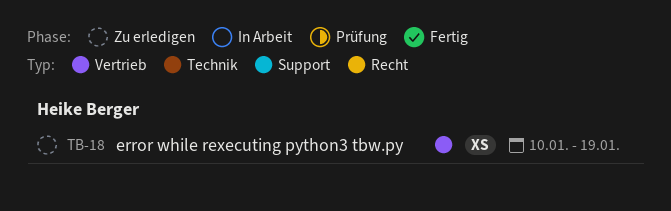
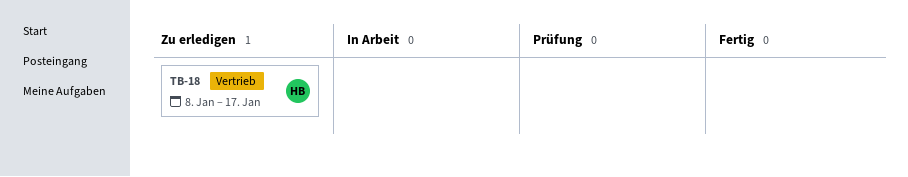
TB-18, start: Jan 10 -> Jan 8
TB-18, due: Jan 19 -> Jan 17

